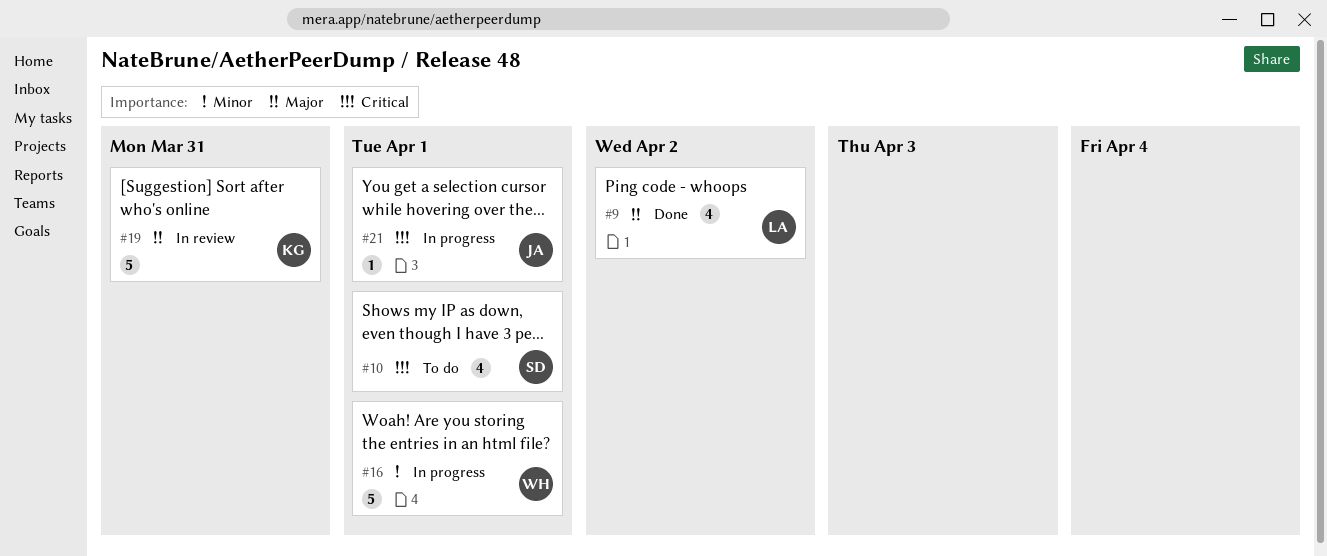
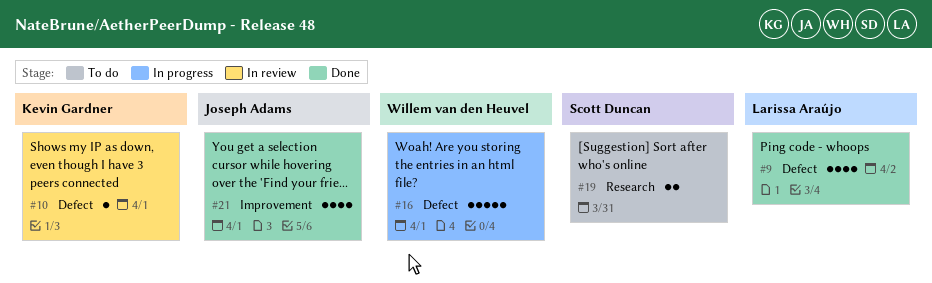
#10, status: To do -> In review
#10, owner: Scott Duncan -> Kevin Gardner
#10, estimate: 4 -> 1
#19, status: In review -> To do
#19, owner: Kevin Gardner -> Scott Duncan
#19, estimate: 5 -> 2
#21, status: In progress -> Done
#21, estimate: 1 -> 4

